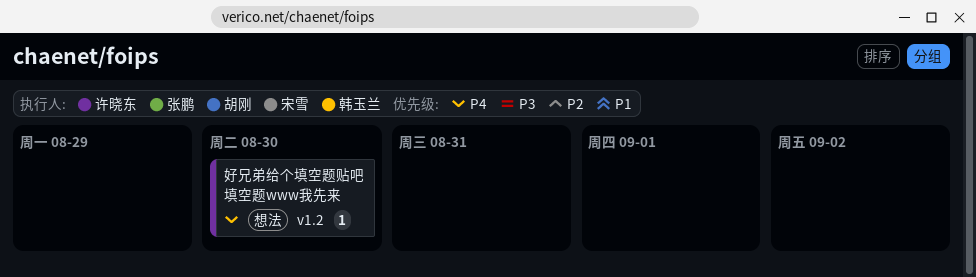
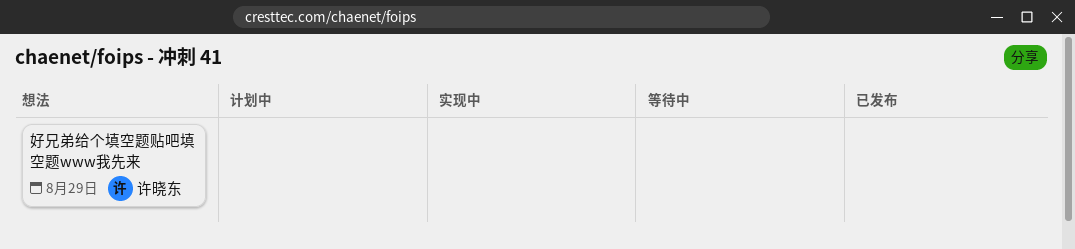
好兄弟给个填空题贴吧填空题www我先来, due: Aug 30 -> Aug 29

